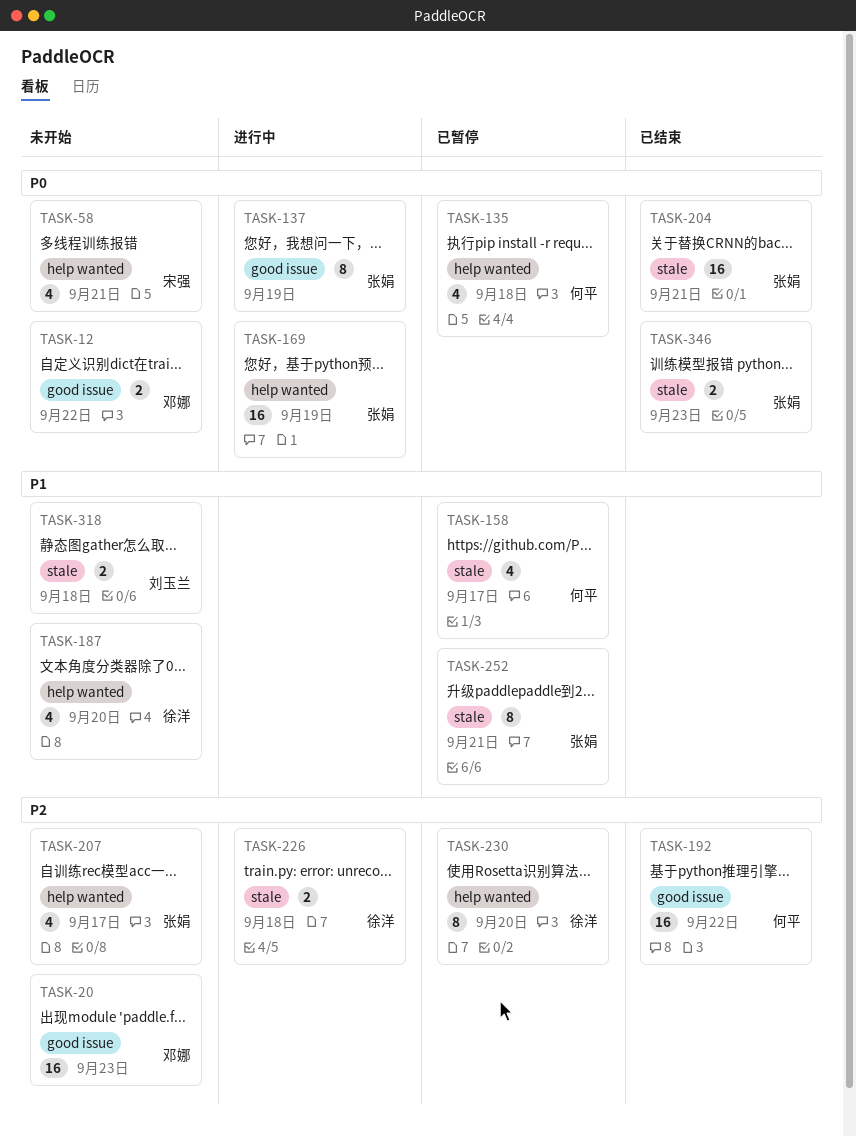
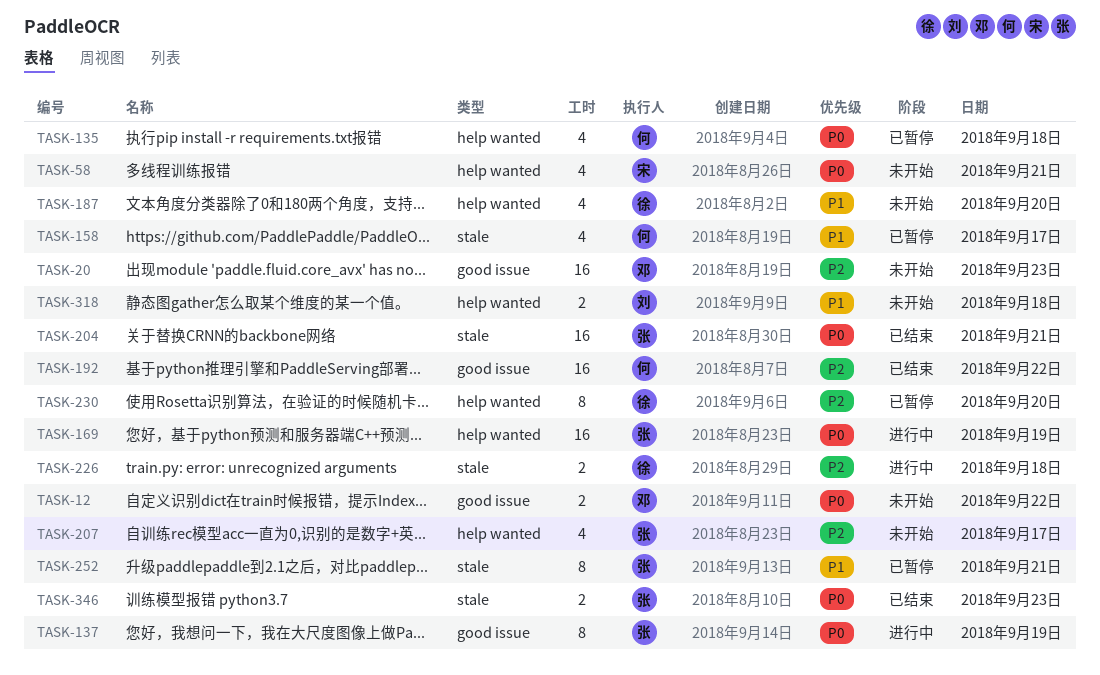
TASK-318, label: stale -> help wanted

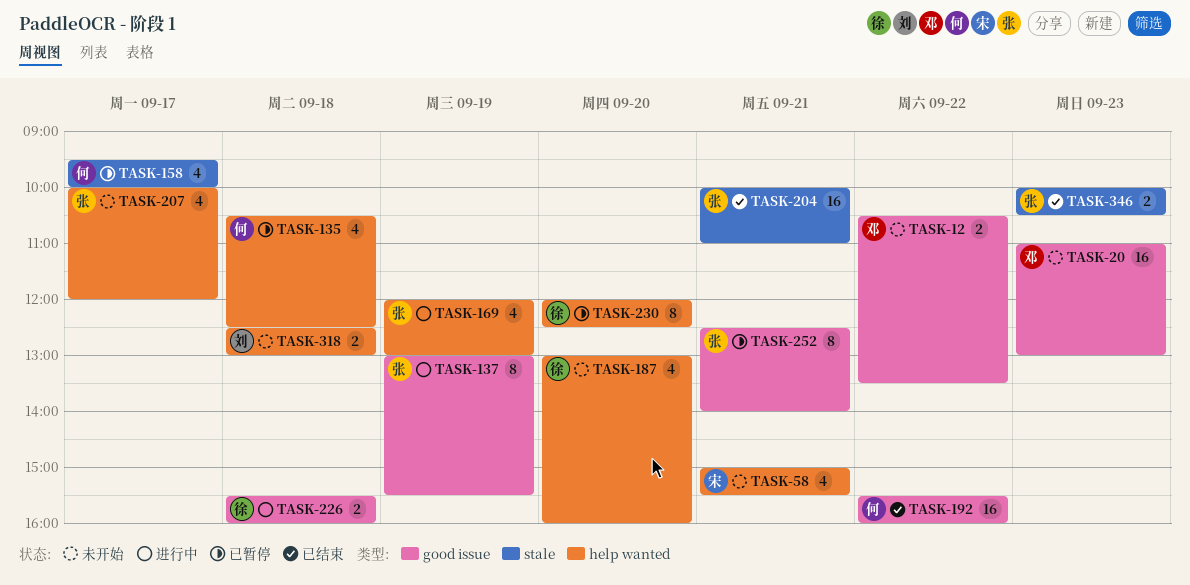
TASK-169, estimate: 16 -> 4
TASK-226, label: stale -> good issue
TASK-252, label: stale -> good issue

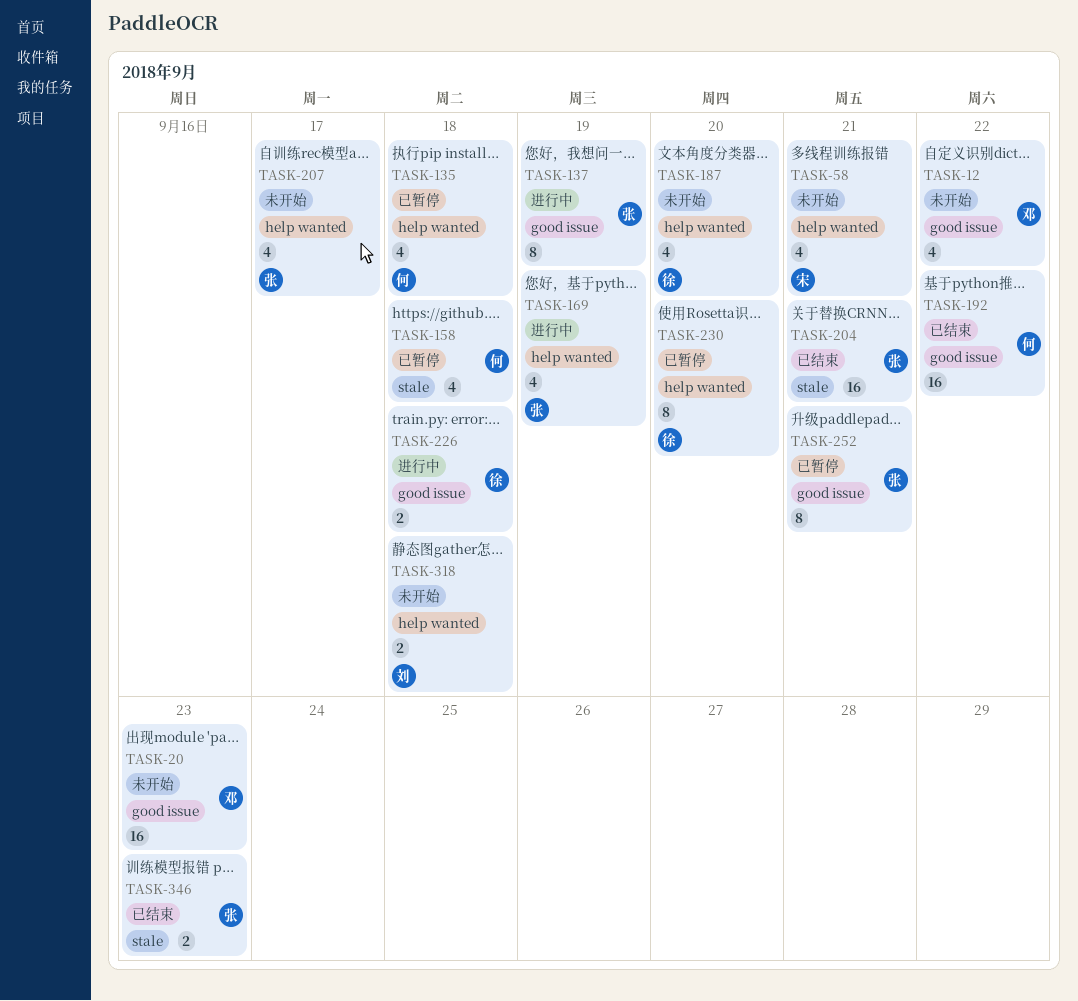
TASK-12, estimate: 2 -> 4
TASK-158, day: Sep 17 -> Sep 18

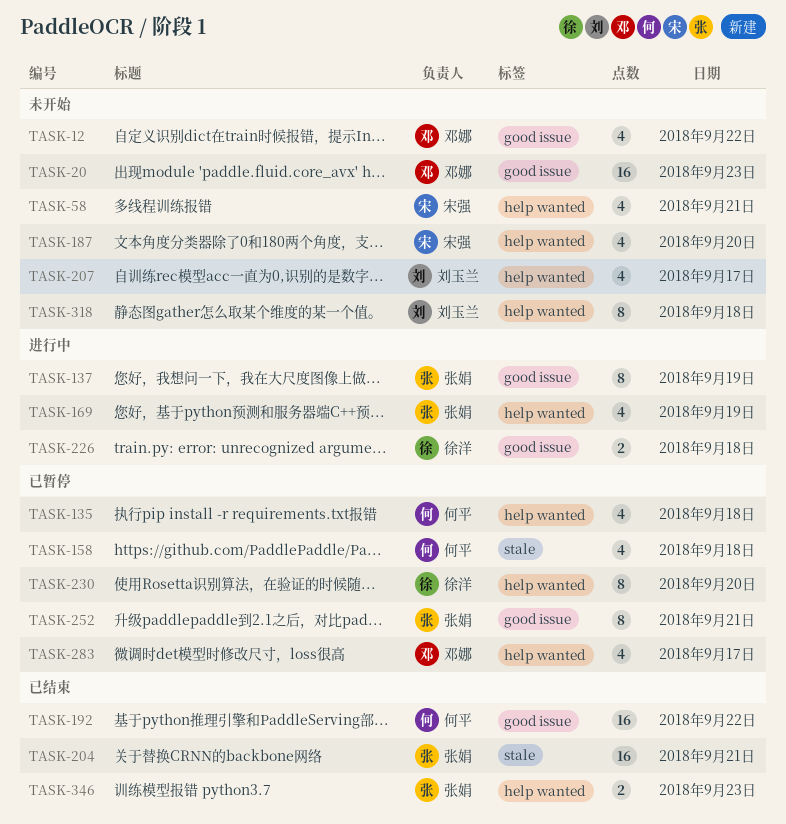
TASK-187, owner: 徐洋 -> 宋强
TASK-207, owner: 张娟 -> 刘玉兰
TASK-283: none -> present
TASK-318, estimate: 2 -> 8
TASK-346, label: stale -> help wanted

